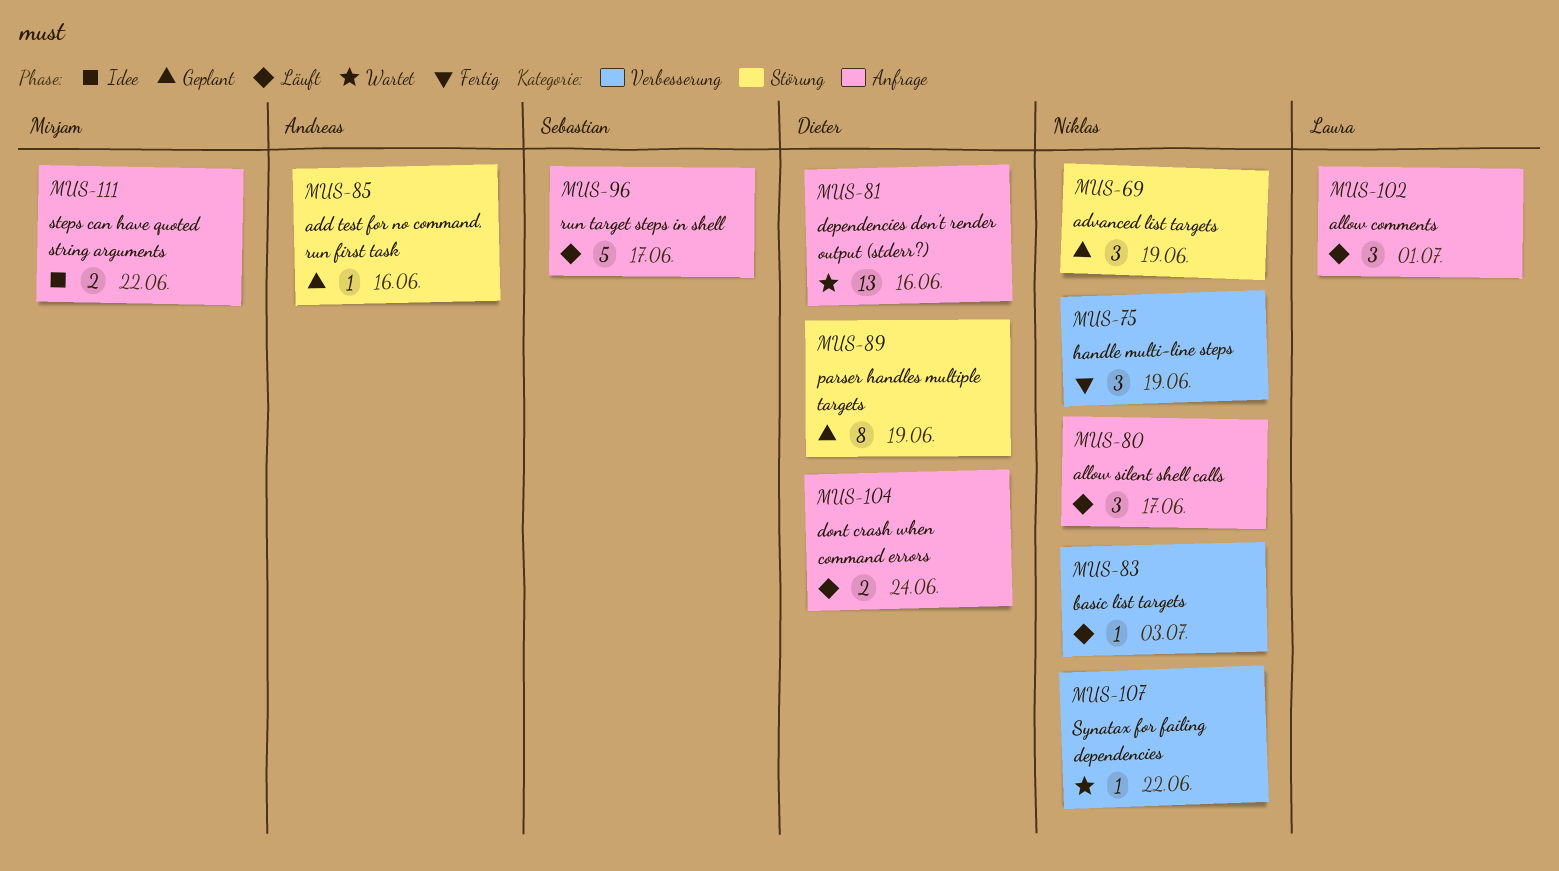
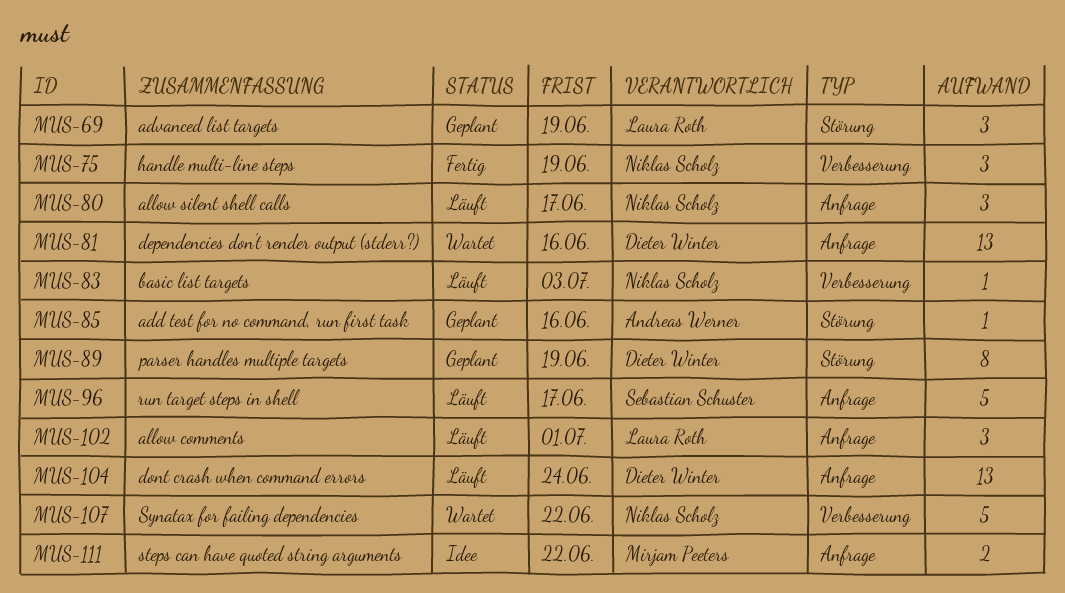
MUS-69, owner: Niklas Scholz -> Laura Roth
MUS-104, estimate: 2 -> 13
MUS-107, estimate: 1 -> 5

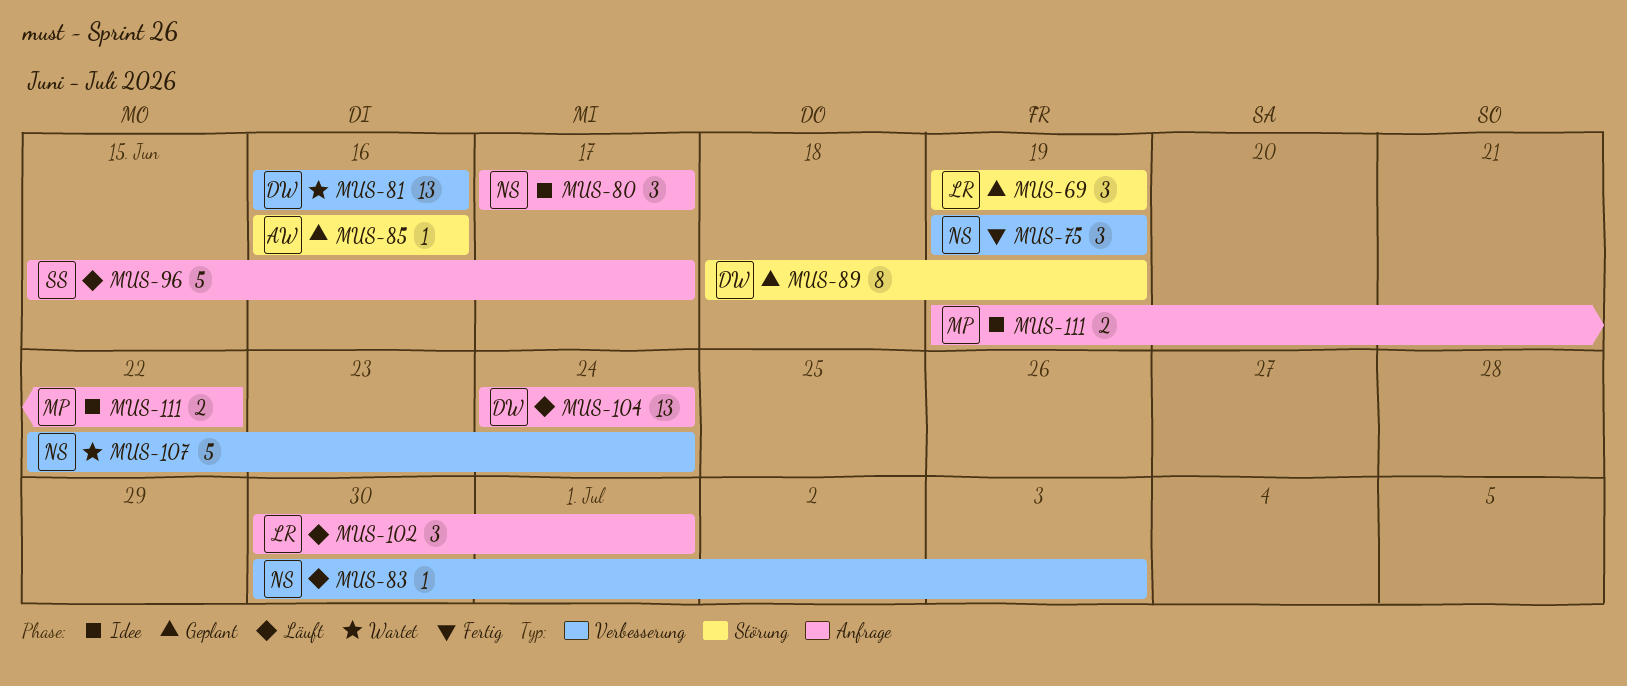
MUS-80, status: Läuft -> Idee
MUS-81, label: Anfrage -> Verbesserung
MUS-107, due: Jun 22 -> Jun 24

